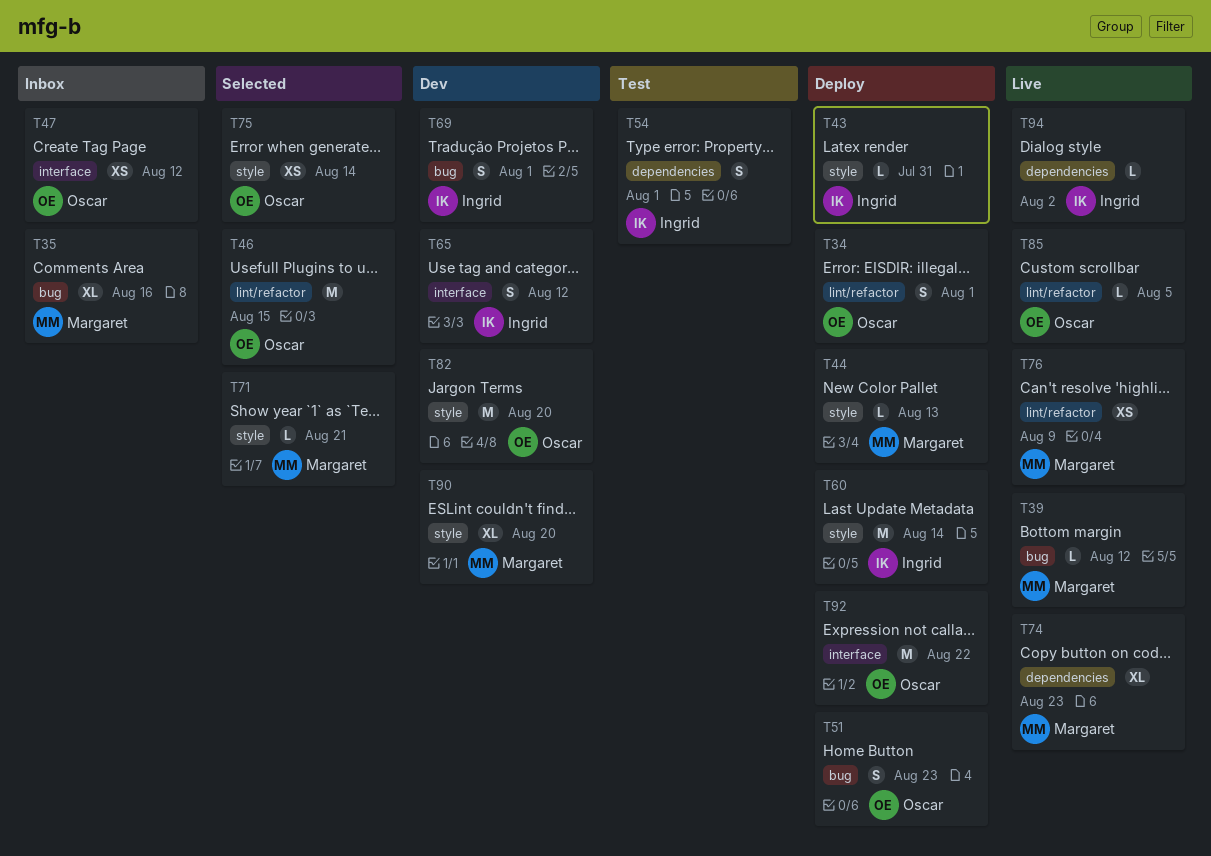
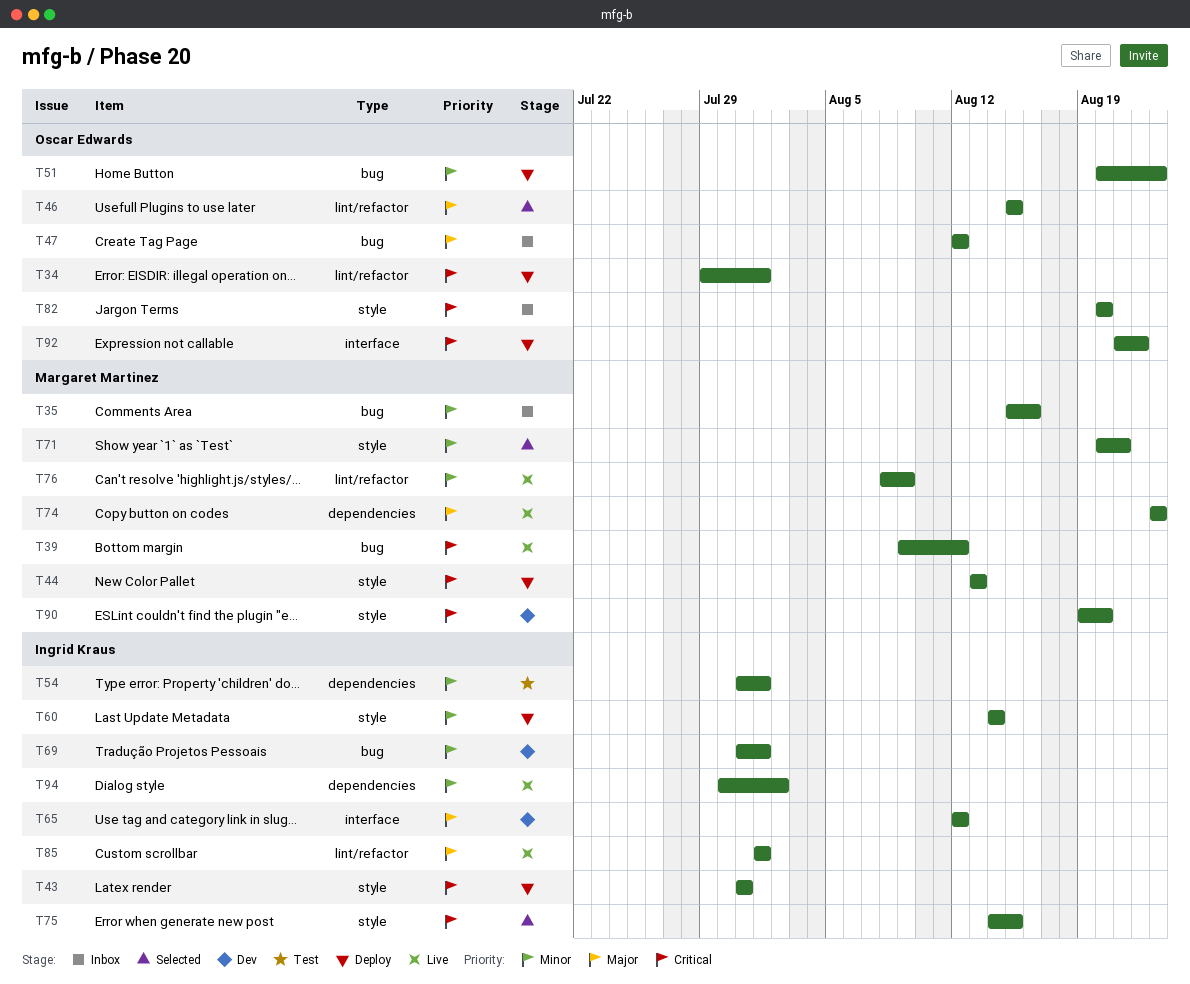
T47, label: interface -> bug
T75, owner: Oscar Edwards -> Ingrid Kraus
T75, due: Aug 14 -> Aug 15
T82, status: Dev -> Inbox
T85, owner: Oscar Edwards -> Ingrid Kraus
T85, due: Aug 5 -> Aug 1

